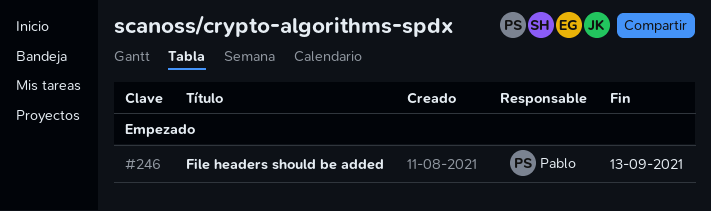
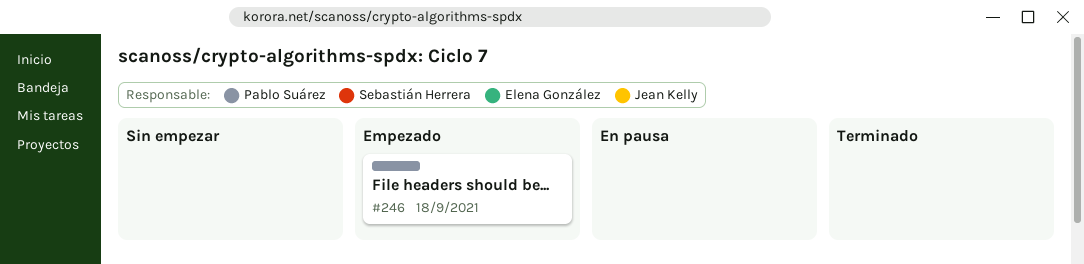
#246, due: Sep 13 -> Sep 18

